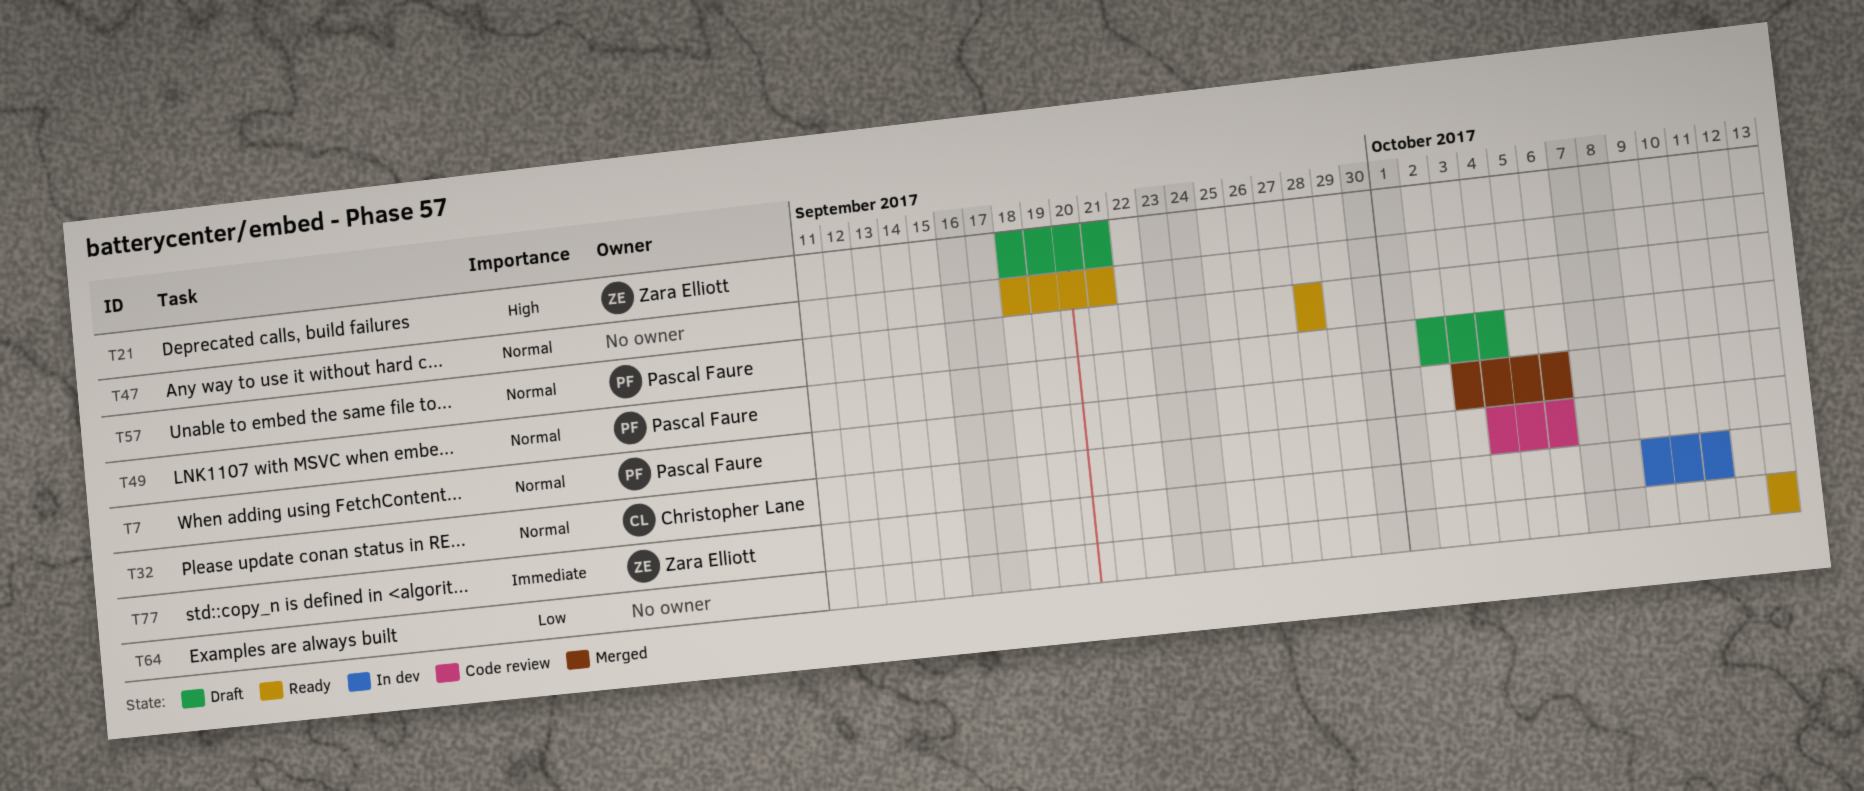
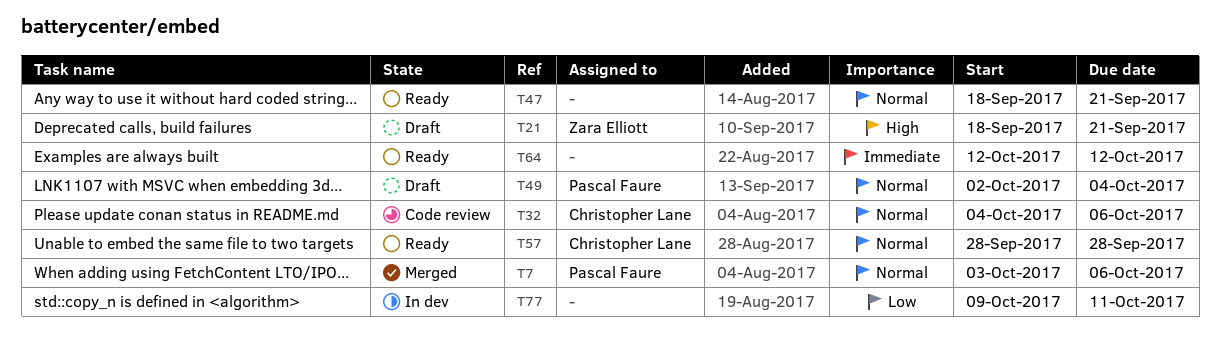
T57, owner: Pascal Faure -> Christopher Lane
T64, priority: Low -> Immediate
T64, start: Oct 13 -> Oct 12
T64, due: Oct 13 -> Oct 12
T77, owner: Zara Elliott -> none
T77, priority: Immediate -> Low

